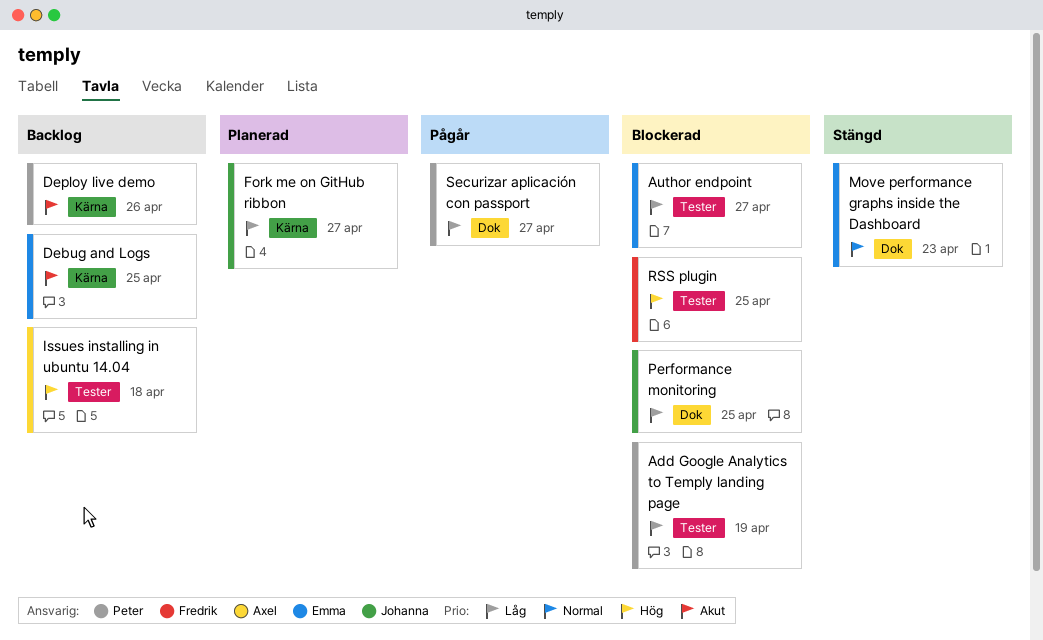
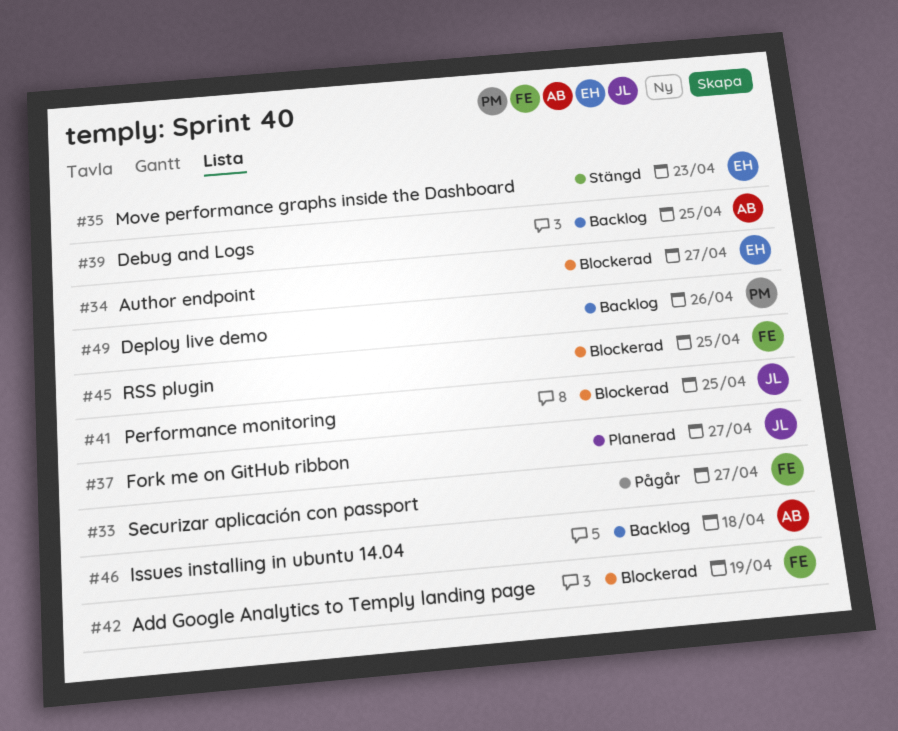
Add Google Analytics to Temply landing page, owner: Peter -> Fredrik
Debug and Logs, owner: Emma -> Axel
Securizar aplicación con passport, owner: Peter -> Fredrik

